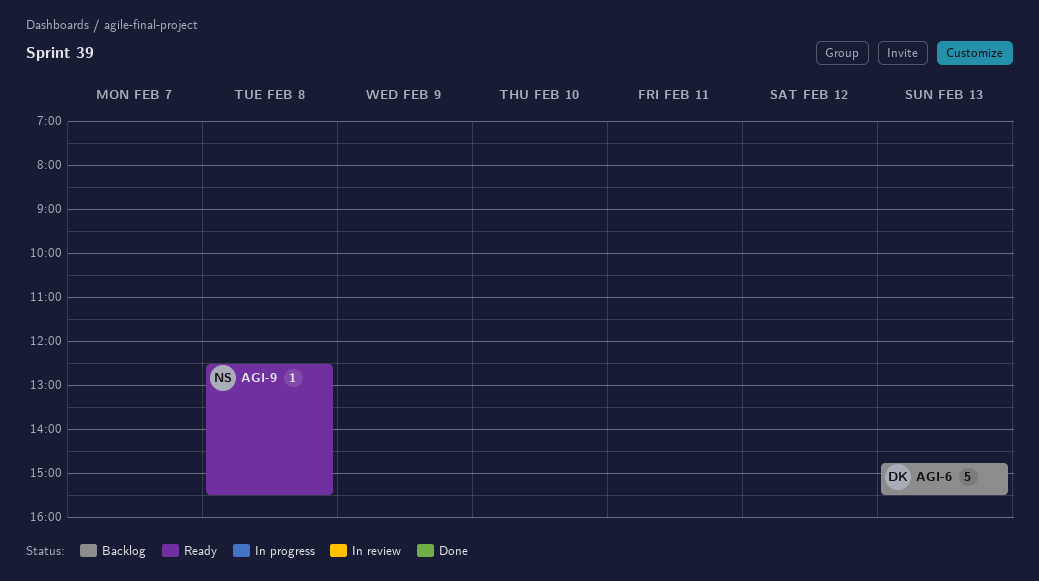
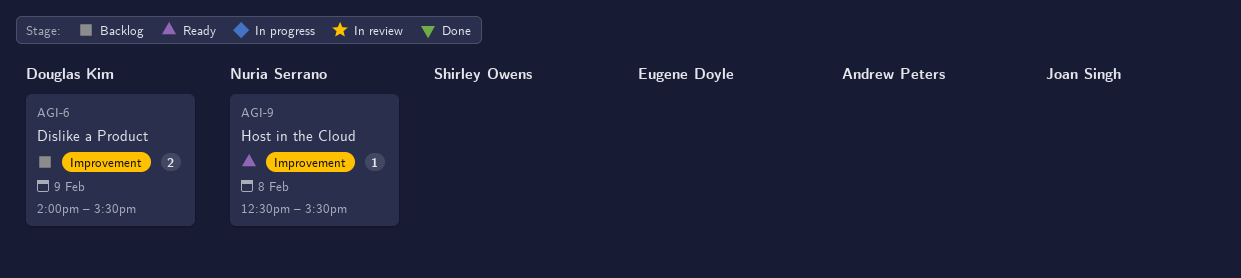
AGI-6, estimate: 5 -> 2
AGI-6, day: Feb 13 -> Feb 9
AGI-6, begins: 14:45 -> 14:00

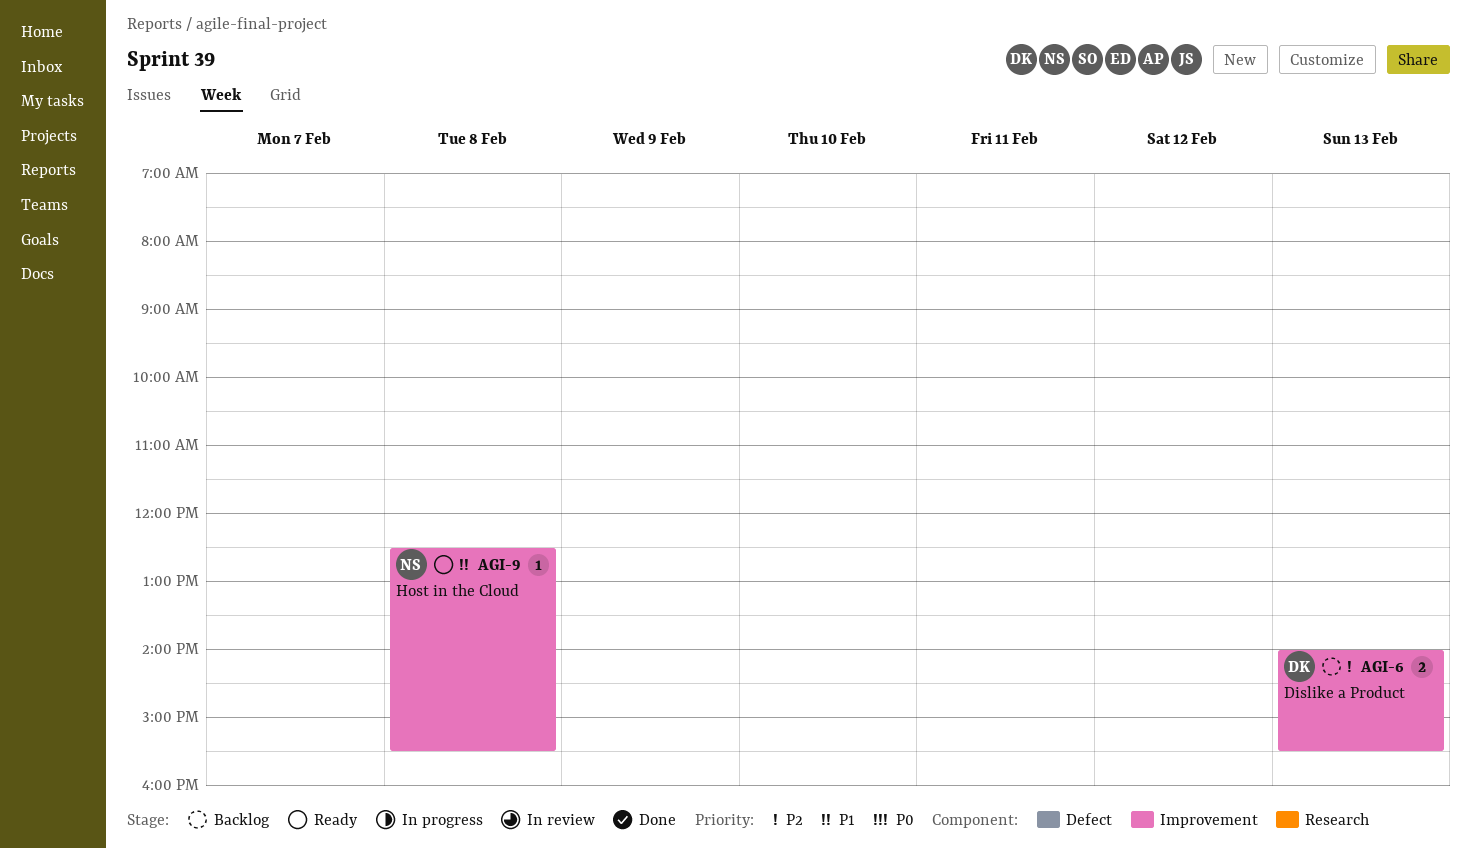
AGI-6, day: Feb 9 -> Feb 13

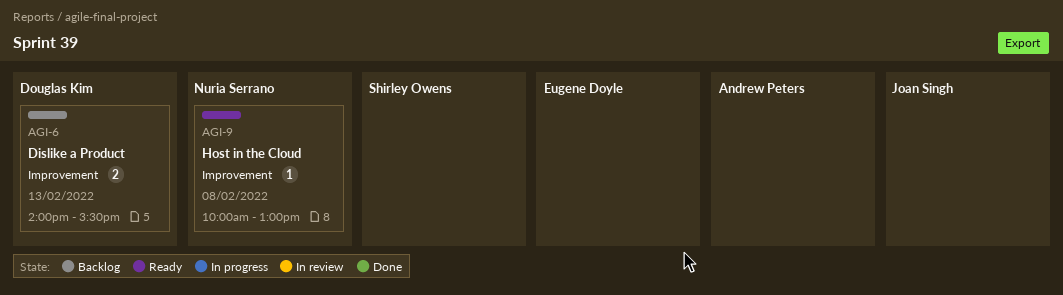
AGI-9, begins: 12:30 -> 10:00
AGI-9, ends: 15:30 -> 13:00

